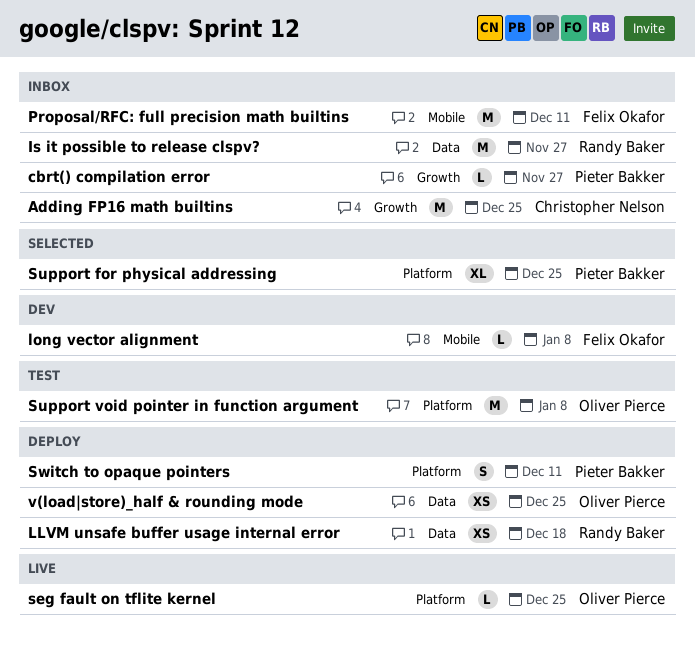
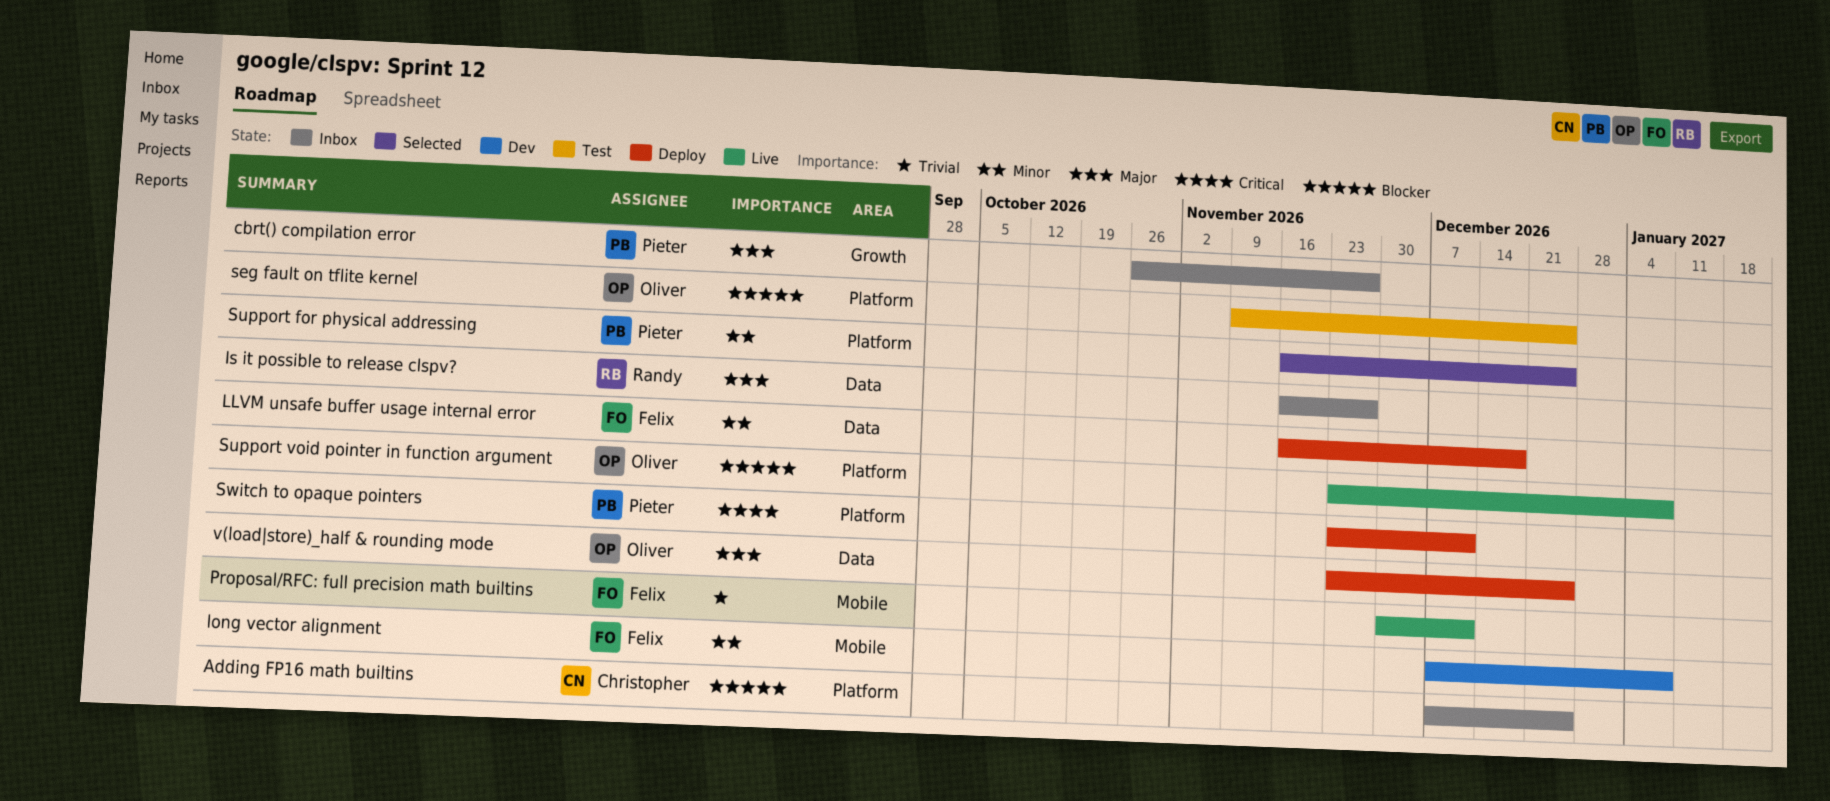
Adding FP16 math builtins, label: Growth -> Platform
LLVM unsafe buffer usage internal error, owner: Randy Baker -> Felix Okafor
Proposal/RFC: full precision math builtins, status: Inbox -> Live
seg fault on tflite kernel, status: Live -> Test
Support void pointer in function argument, status: Test -> Live

